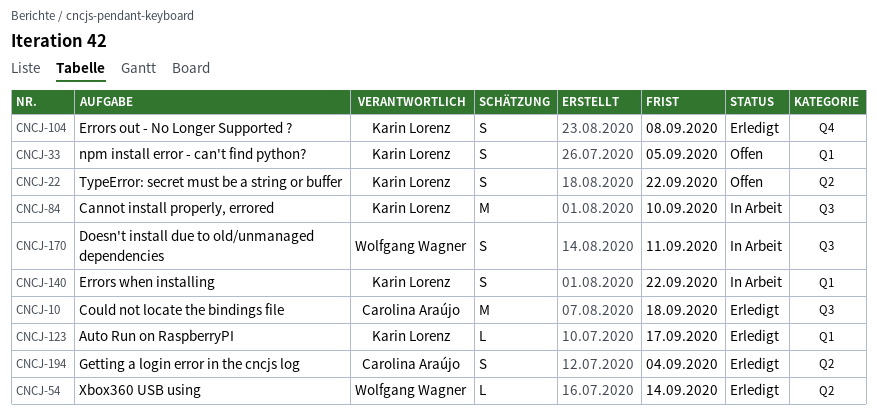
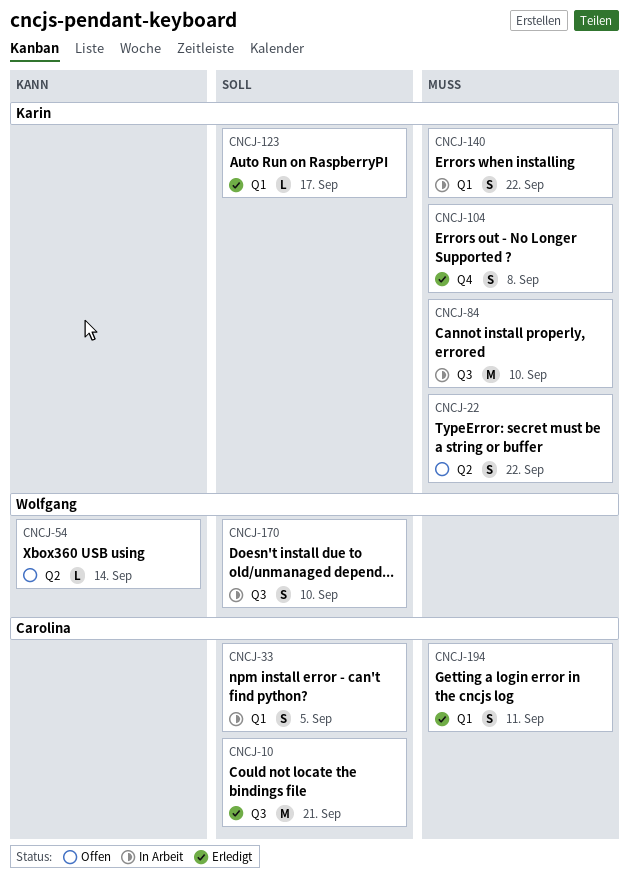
CNCJ-10, due: Sep 18 -> Sep 21
CNCJ-33, status: Offen -> In Arbeit
CNCJ-33, owner: Karin Lorenz -> Carolina Araújo
CNCJ-54, status: Erledigt -> Offen
CNCJ-170, due: Sep 11 -> Sep 10
CNCJ-194, label: Q2 -> Q1
CNCJ-194, due: Sep 4 -> Sep 11

